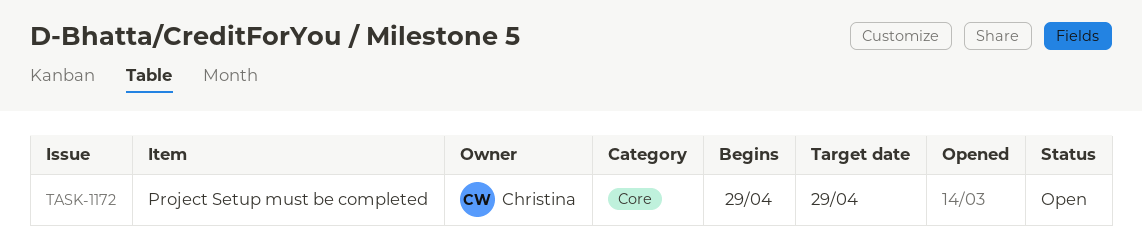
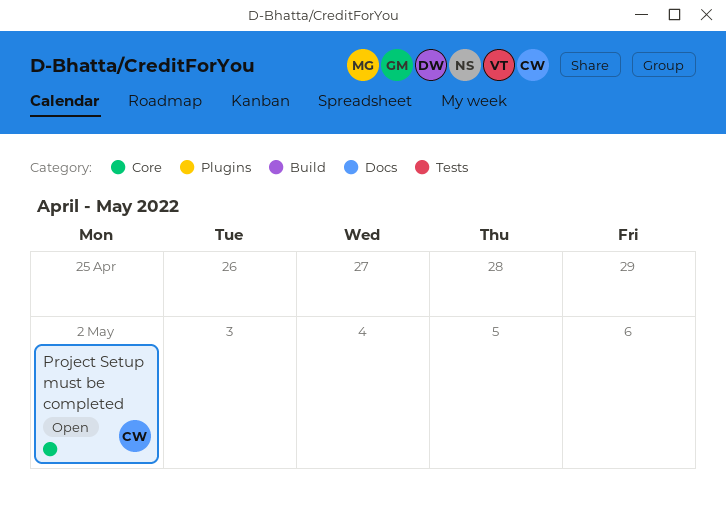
Project Setup must be completed, due: Apr 29 -> May 2

